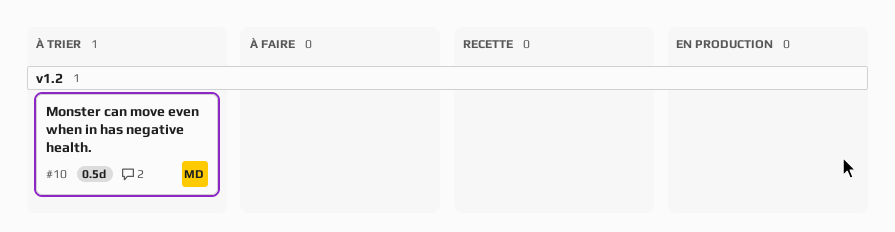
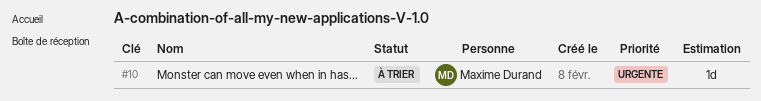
#10, estimate: 0.5d -> 1d

